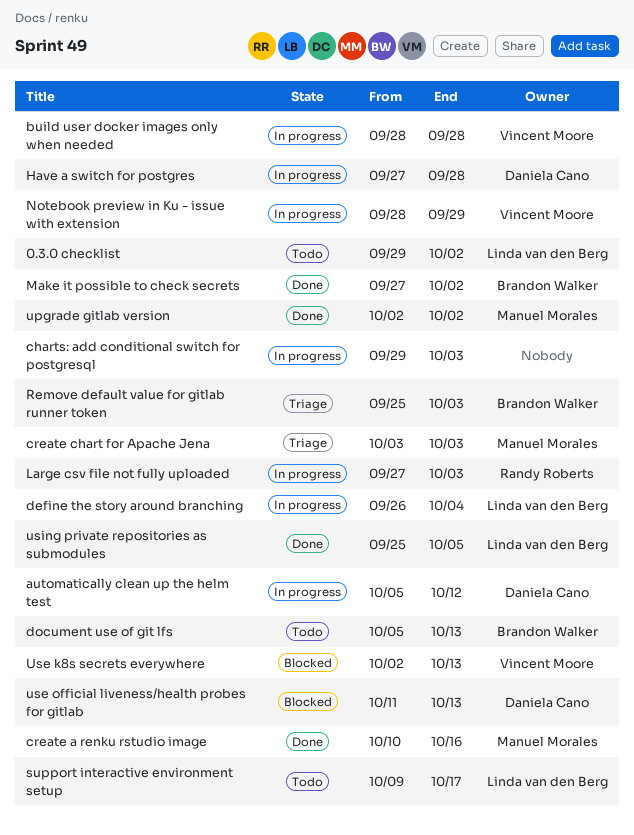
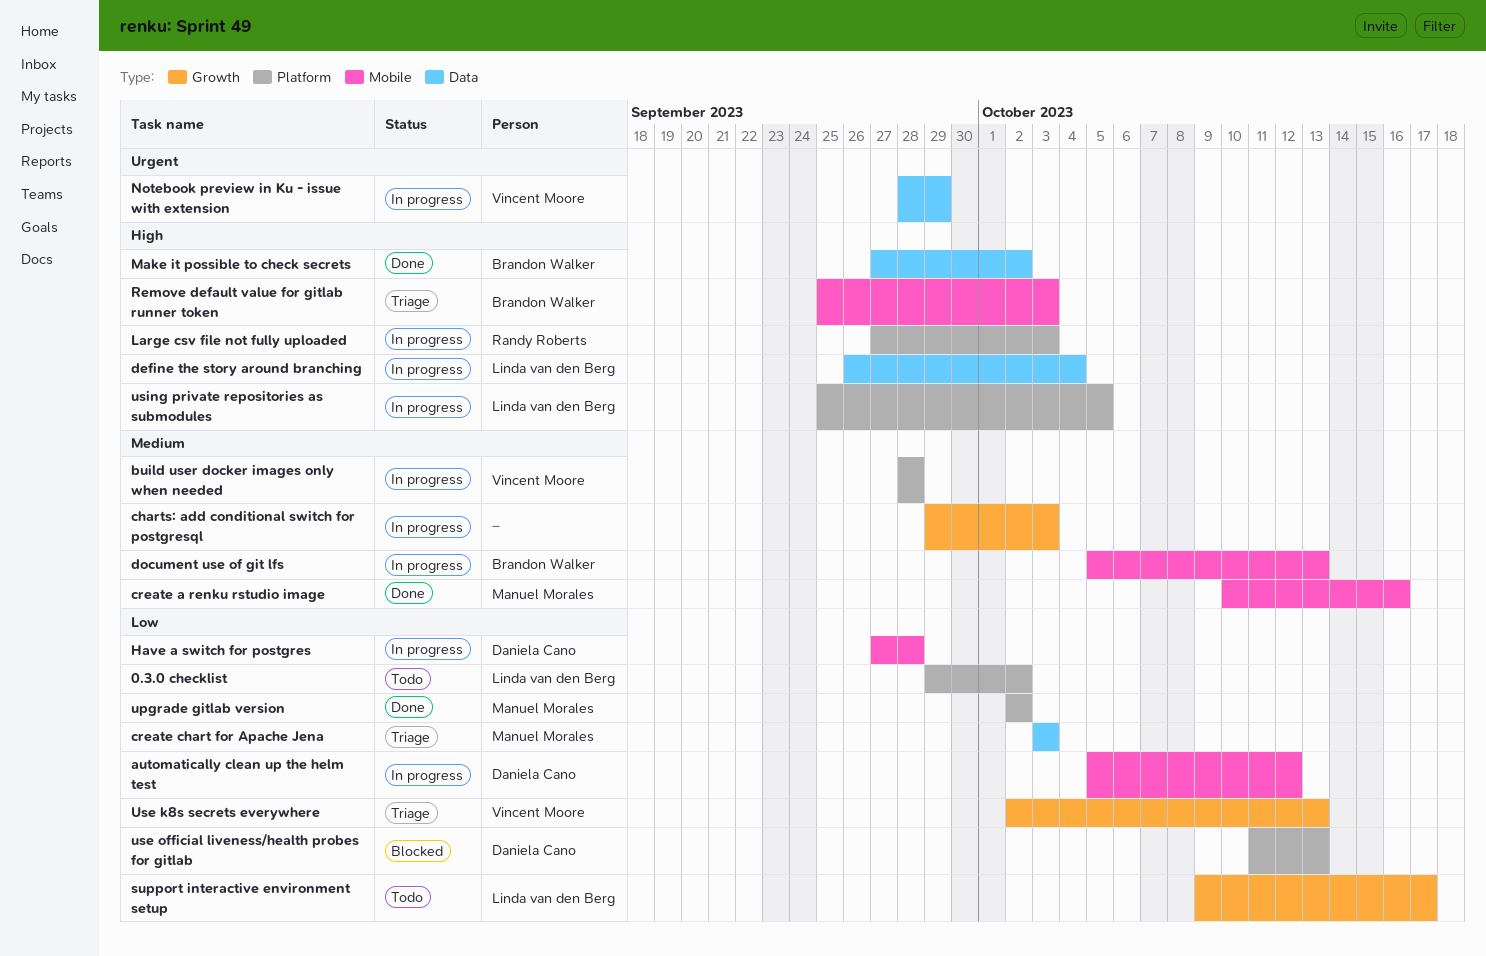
document use of git lfs, status: Todo -> In progress
Use k8s secrets everywhere, status: Blocked -> Triage
using private repositories as submodules, status: Done -> In progress

